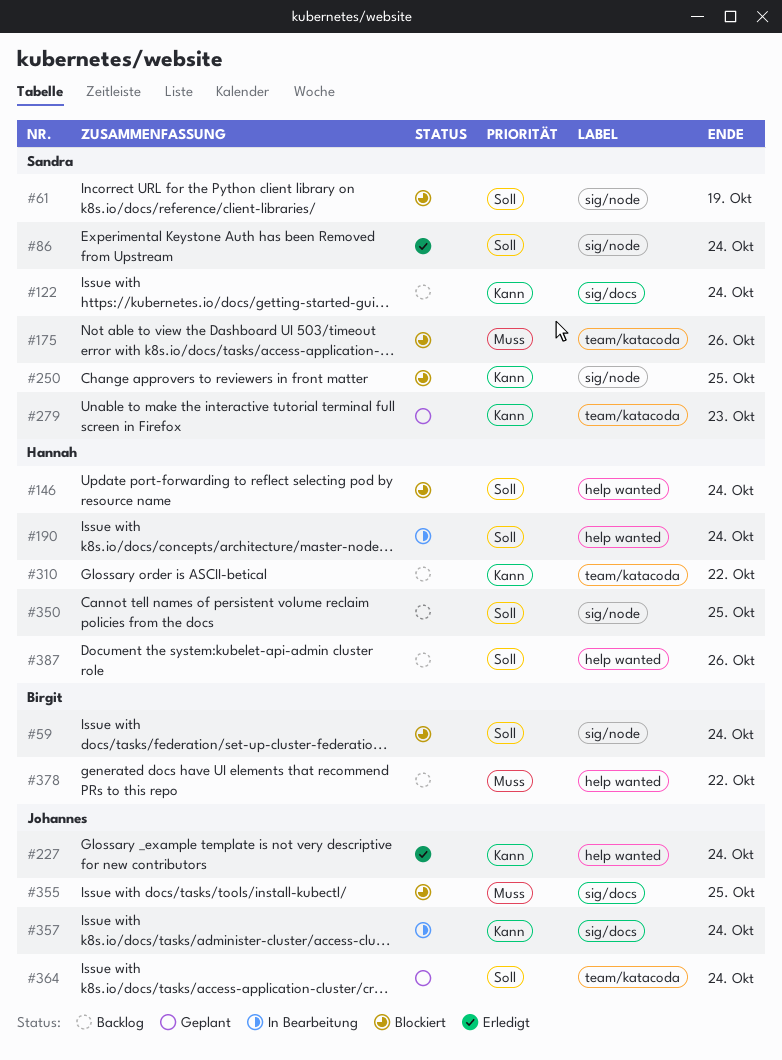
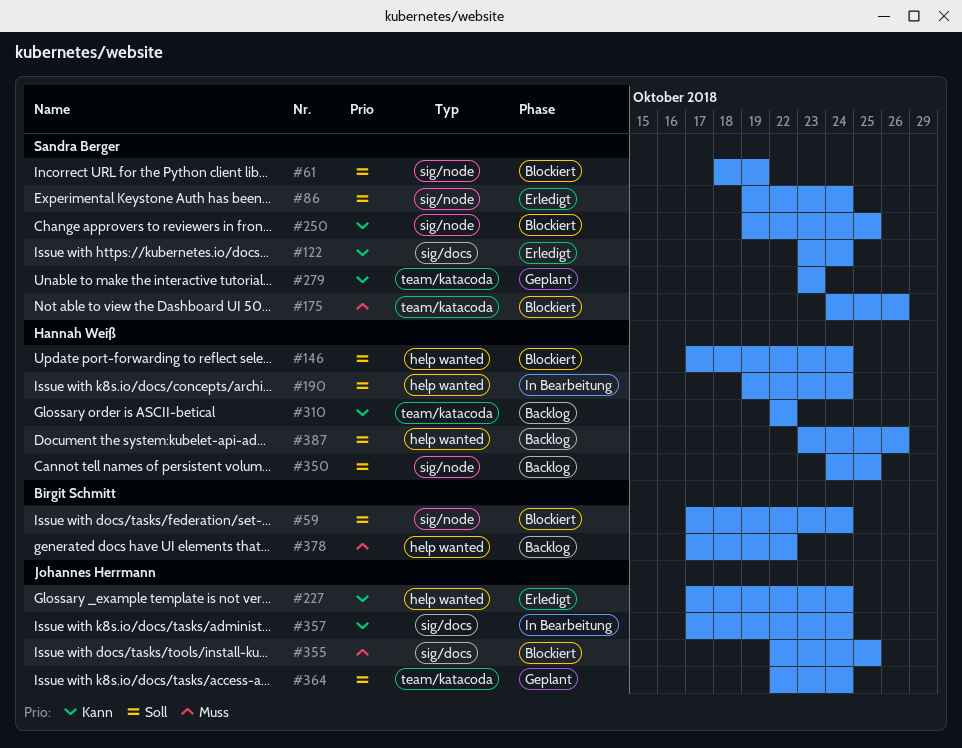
#122, status: Backlog -> Erledigt

